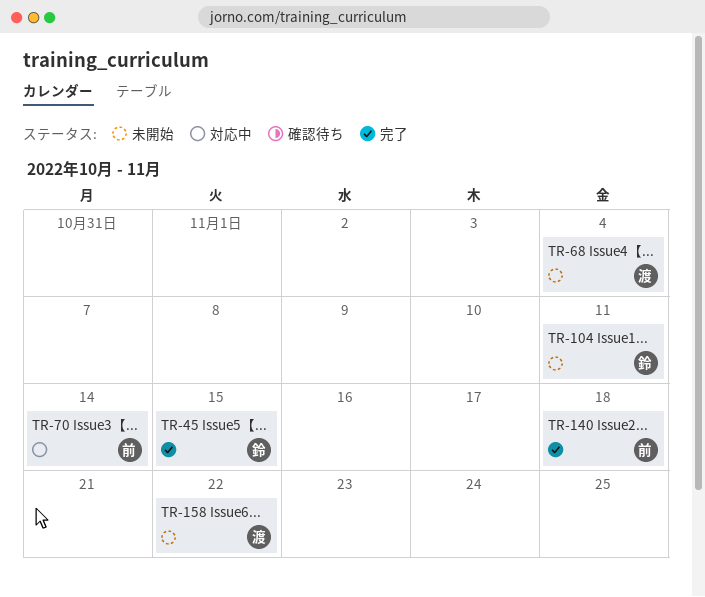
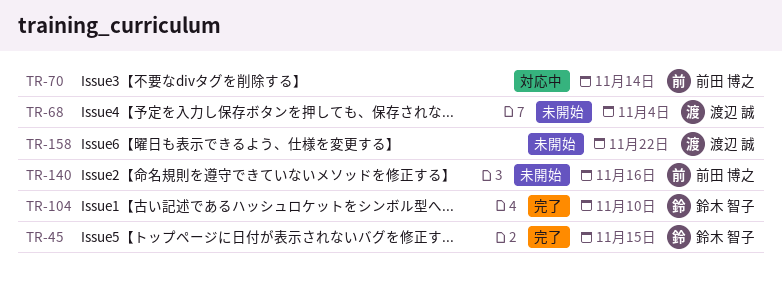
TR-104, status: 未開始 -> 完了
TR-104, due: Nov 11 -> Nov 10
TR-140, status: 完了 -> 未開始
TR-140, due: Nov 18 -> Nov 16

